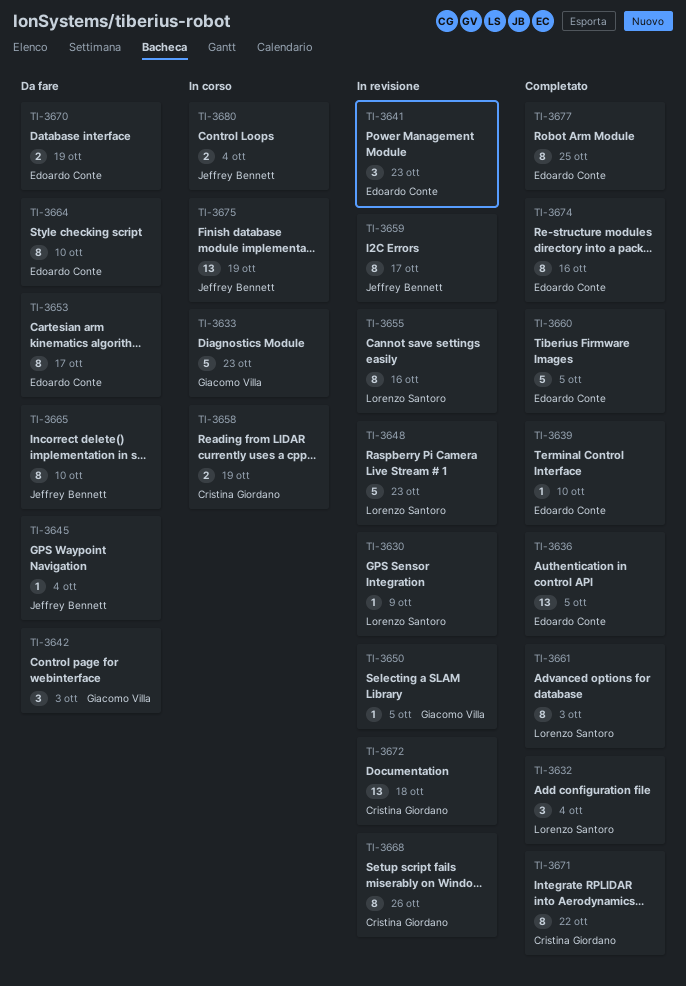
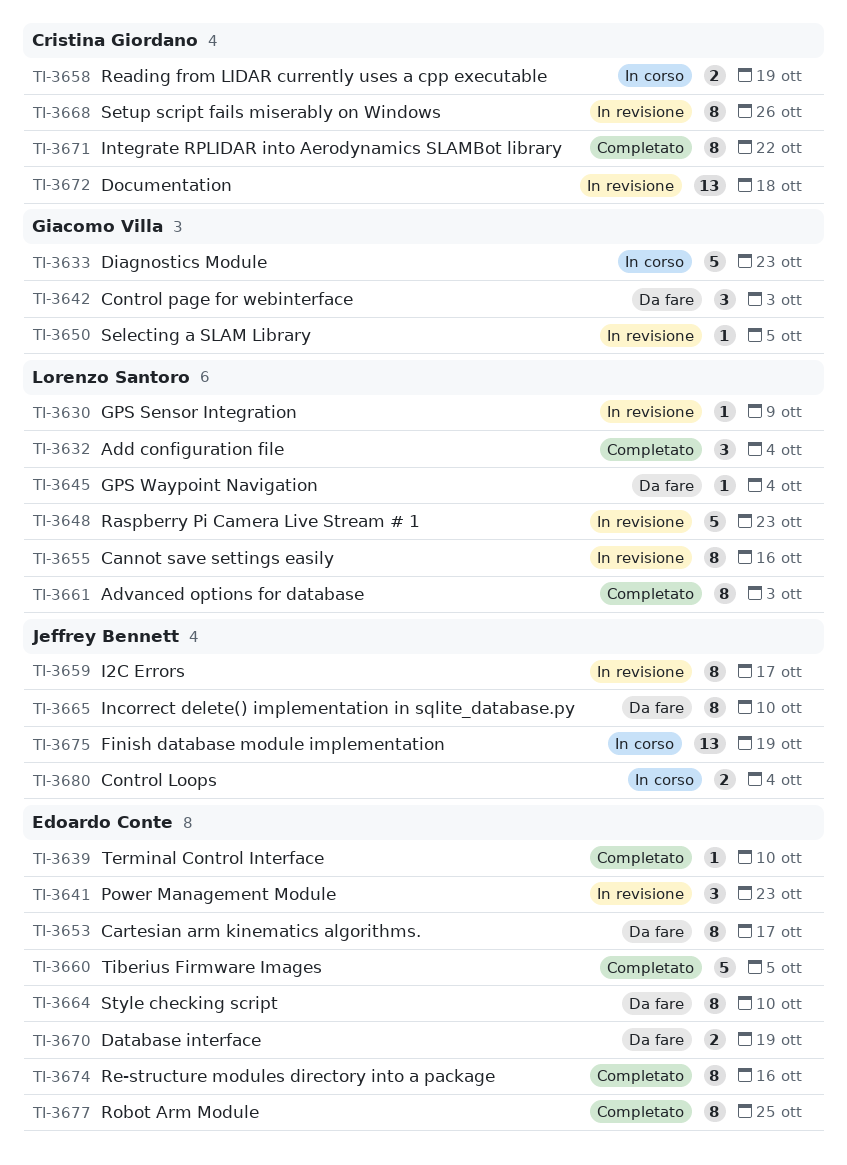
TI-3636: present -> none
TI-3645, owner: Jeffrey Bennett -> Lorenzo Santoro

